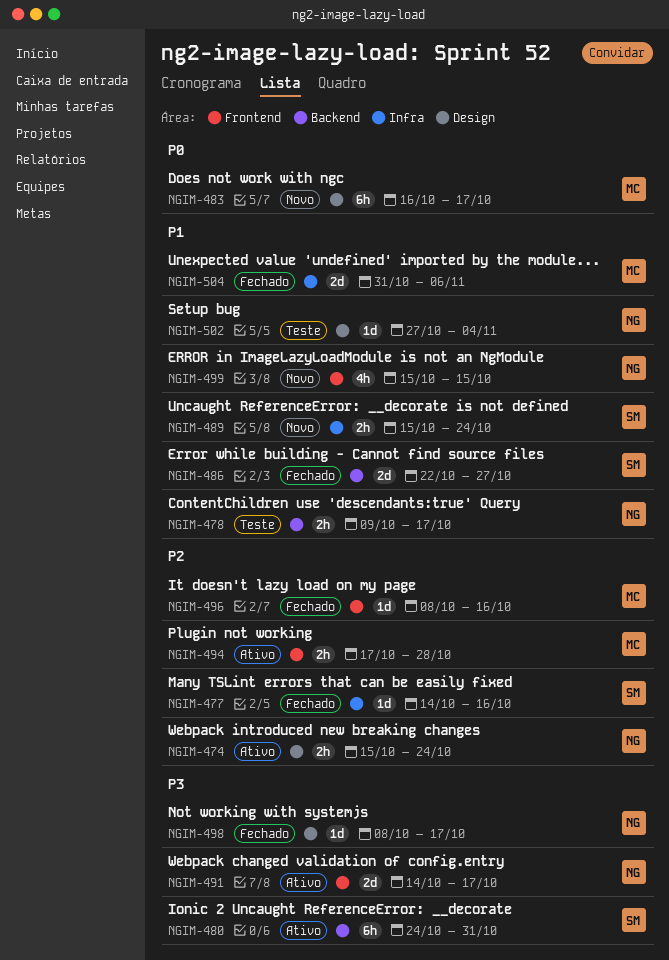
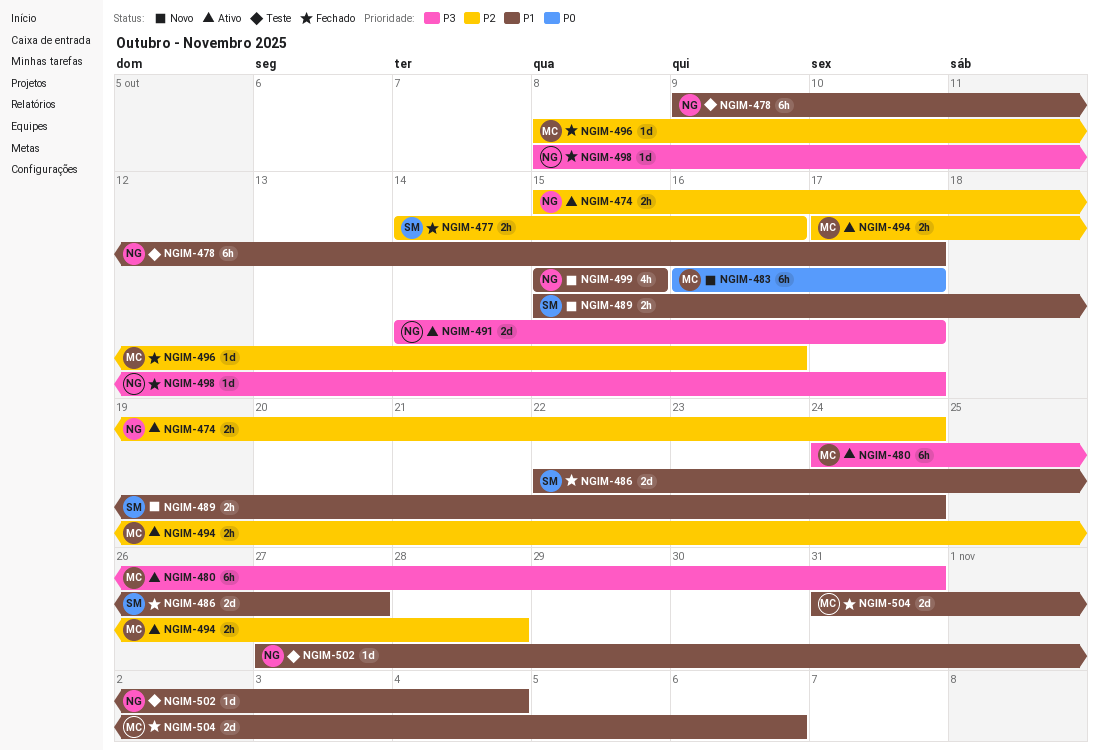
NGIM-477, estimate: 1d -> 2h
NGIM-478, estimate: 2h -> 6h
NGIM-480, owner: SM -> MC

